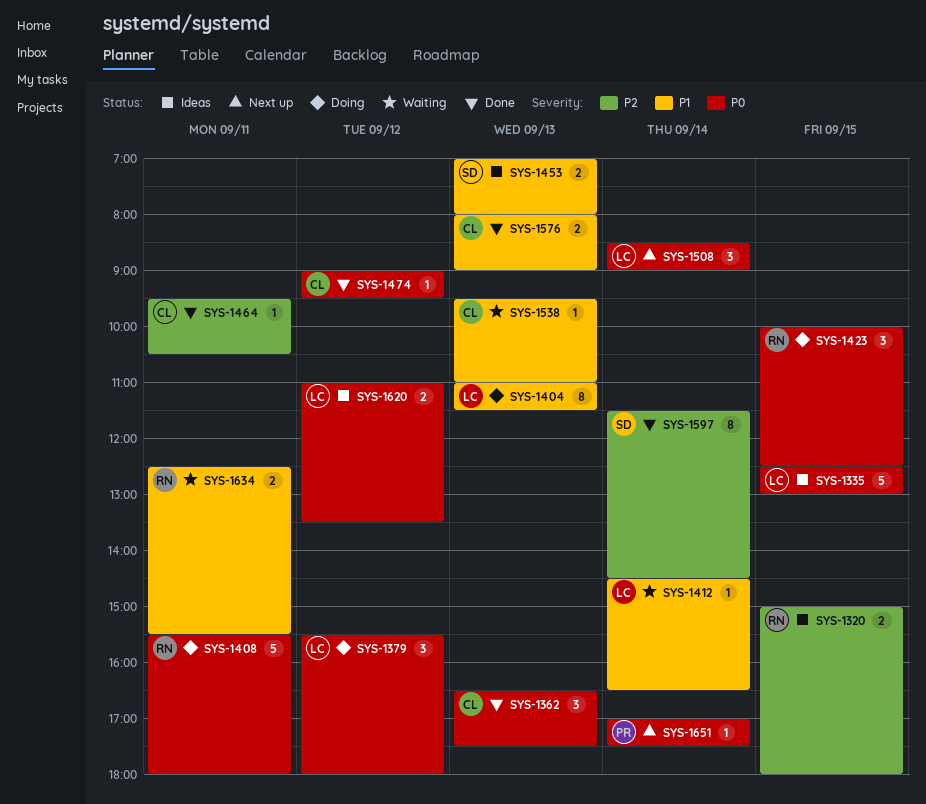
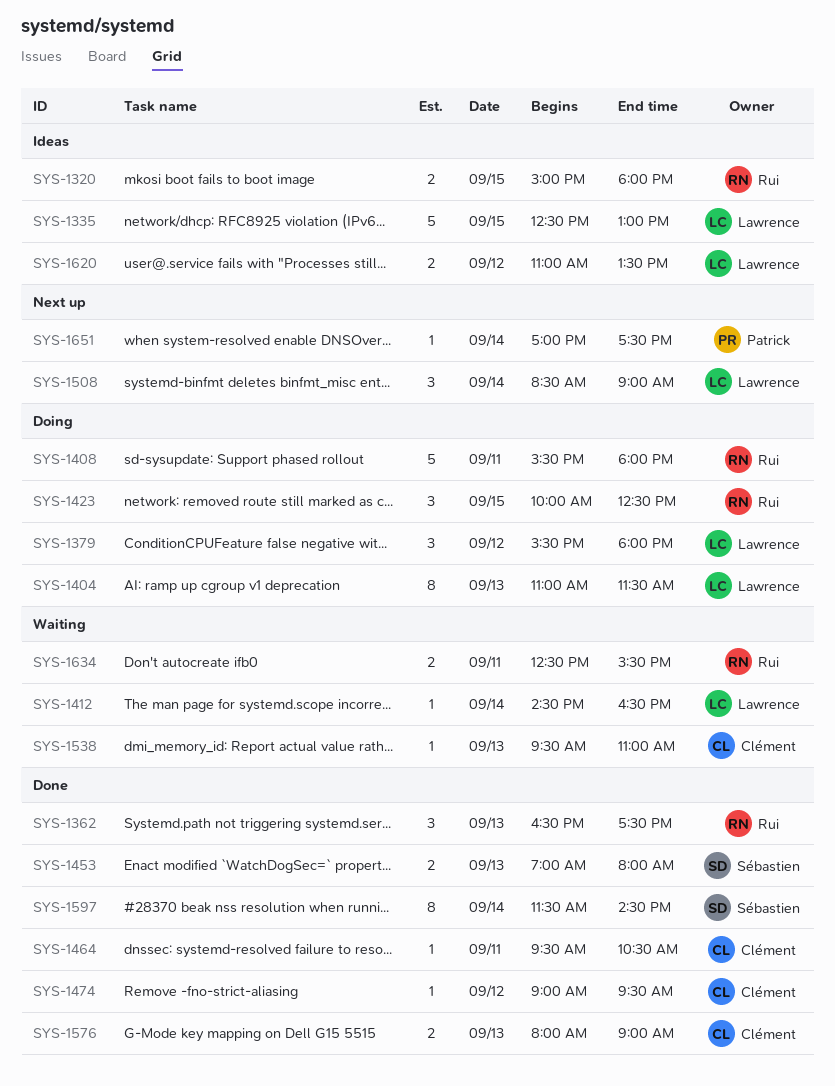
SYS-1362, owner: Clément -> Rui
SYS-1453, status: Ideas -> Done

